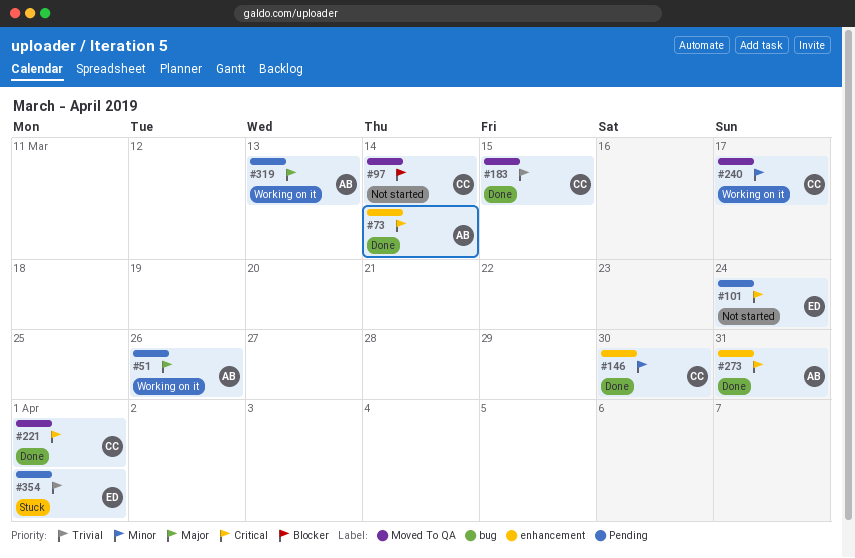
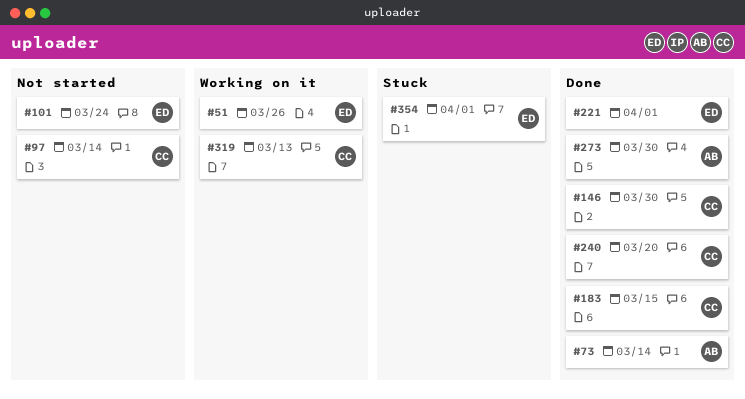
#51, owner: AB -> ED
#221, owner: CC -> ED
#240, status: Working on it -> Done
#240, due: Mar 17 -> Mar 20
#273, due: Mar 31 -> Mar 30
#319, owner: AB -> CC

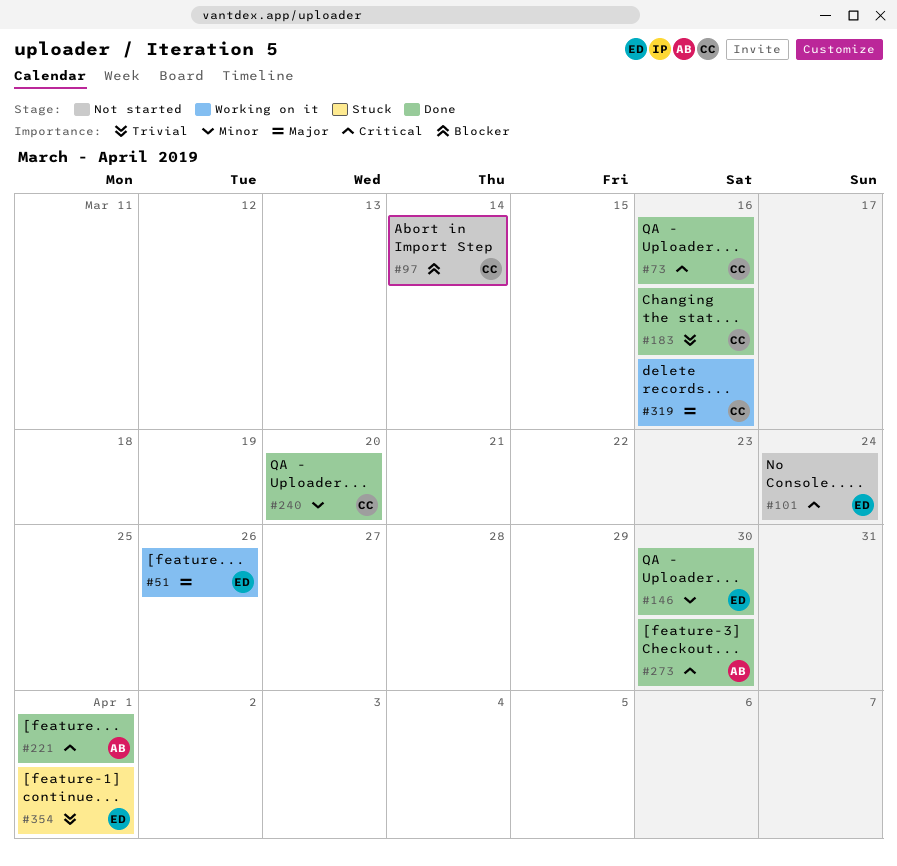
#73, owner: AB -> CC
#73, due: Mar 14 -> Mar 16
#146, owner: CC -> ED
#183, due: Mar 15 -> Mar 16
#221, owner: ED -> AB
#319, due: Mar 13 -> Mar 16

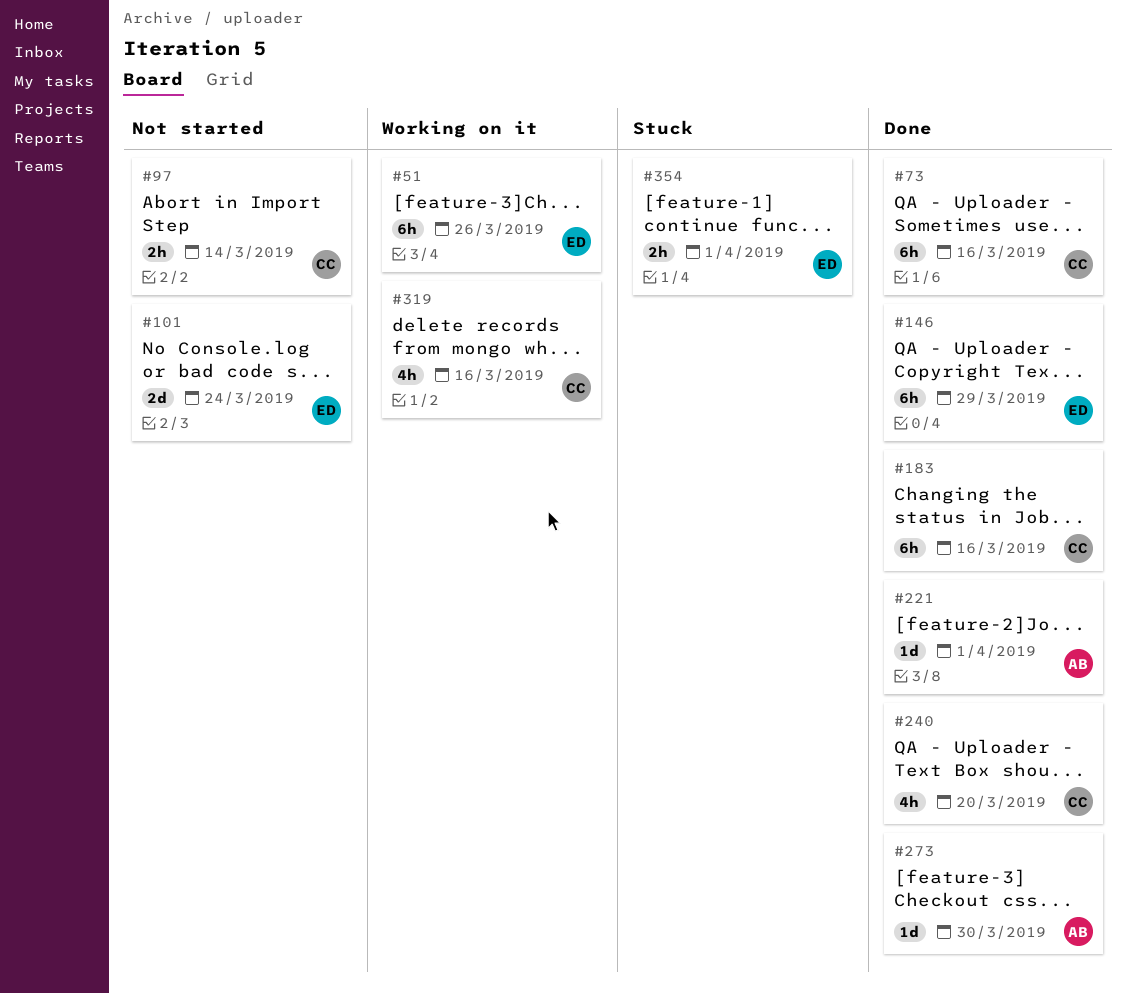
#146, due: Mar 30 -> Mar 29

